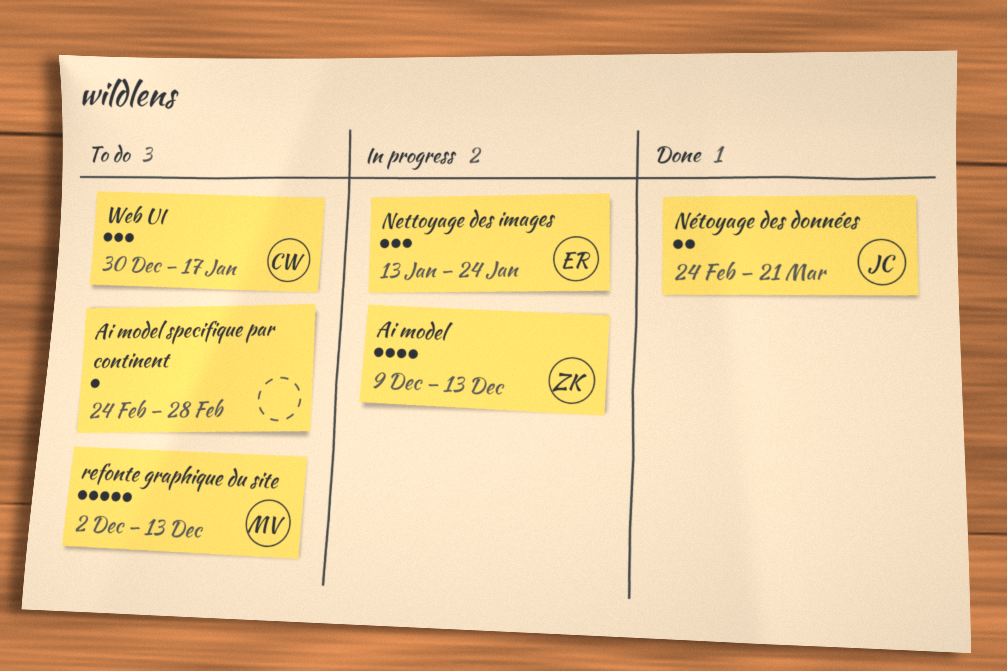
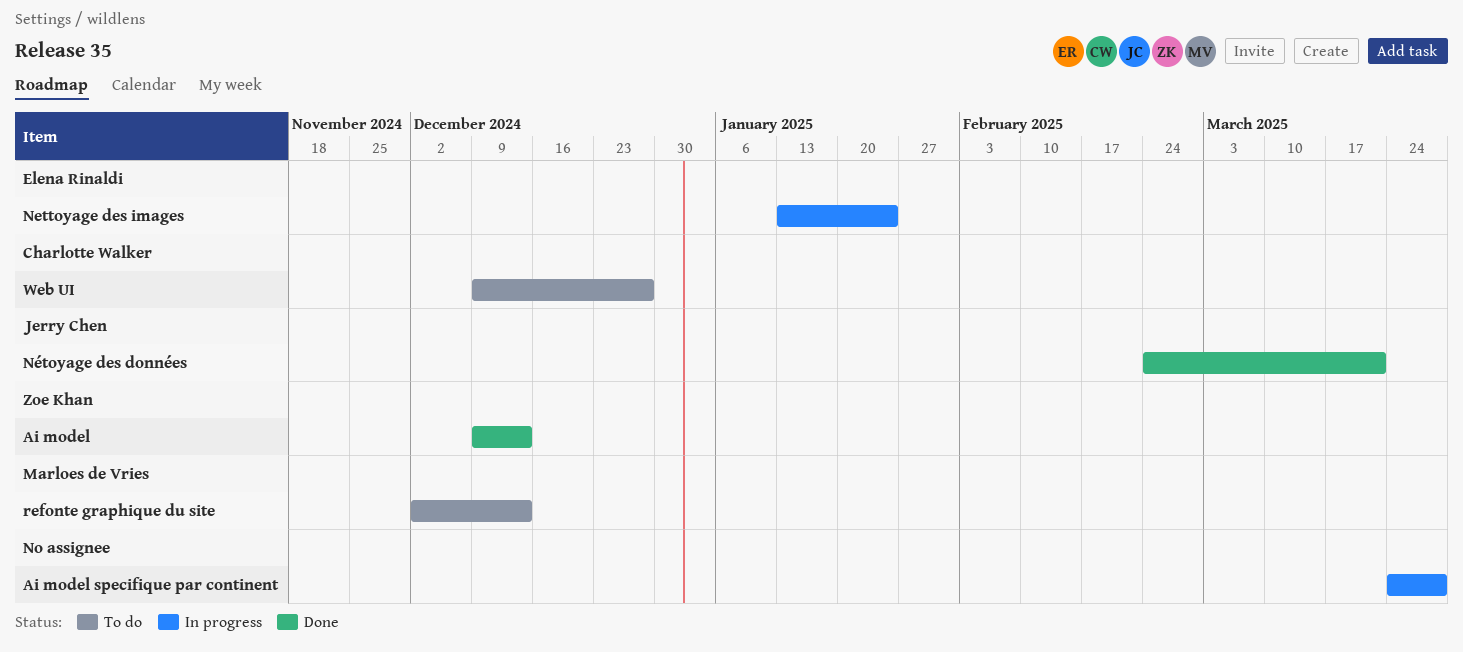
Ai model, status: In progress -> Done
Ai model specifique par continent, status: To do -> In progress
Ai model specifique par continent, start: Feb 24 -> Mar 24
Ai model specifique par continent, due: Feb 28 -> Mar 28
Web UI, start: Dec 30 -> Dec 9
Web UI, due: Jan 17 -> Dec 27

